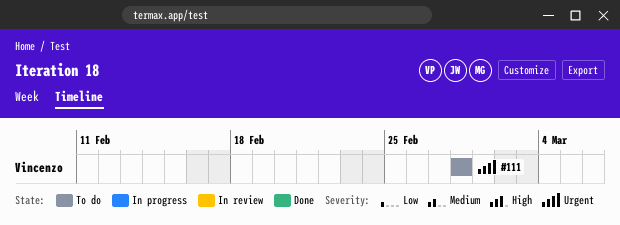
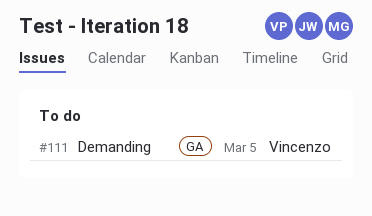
#111, due: Feb 28 -> Mar 5

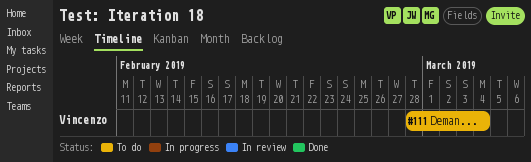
#111, due: Mar 5 -> Mar 4

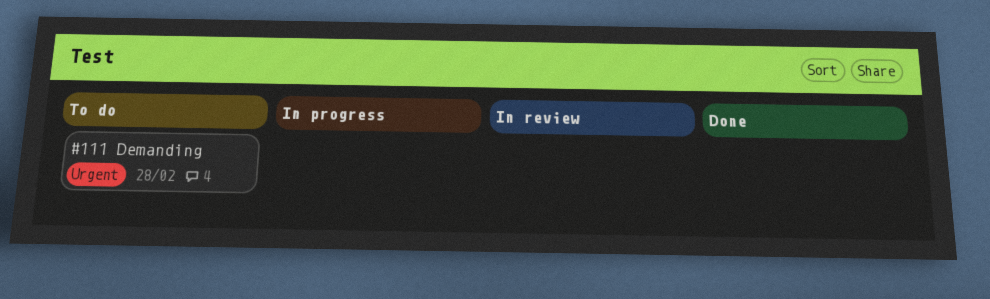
#111, due: Mar 4 -> Feb 28

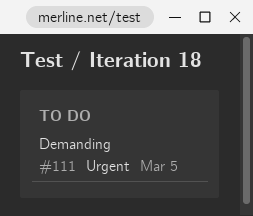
#111, due: Feb 28 -> Mar 5

